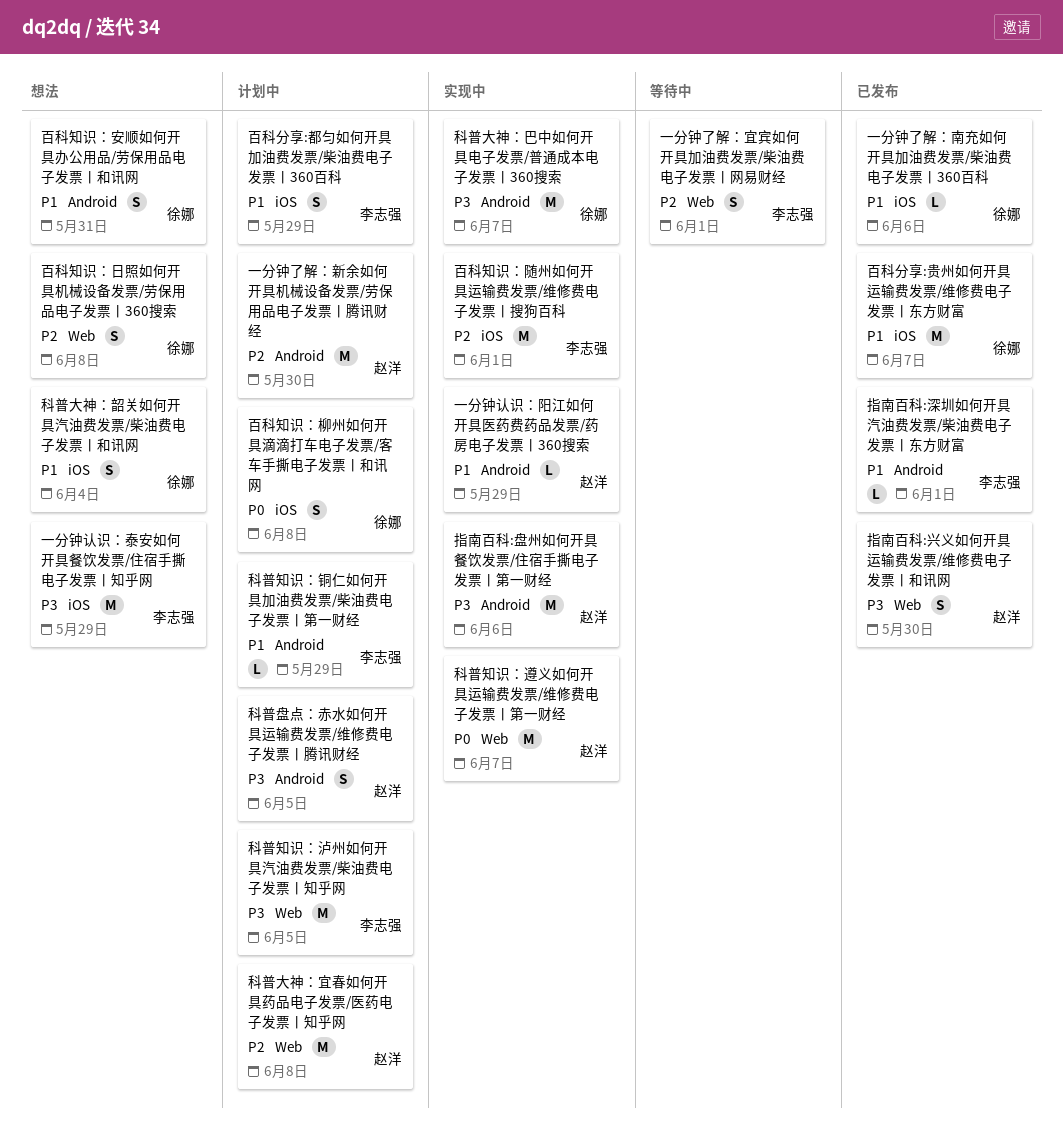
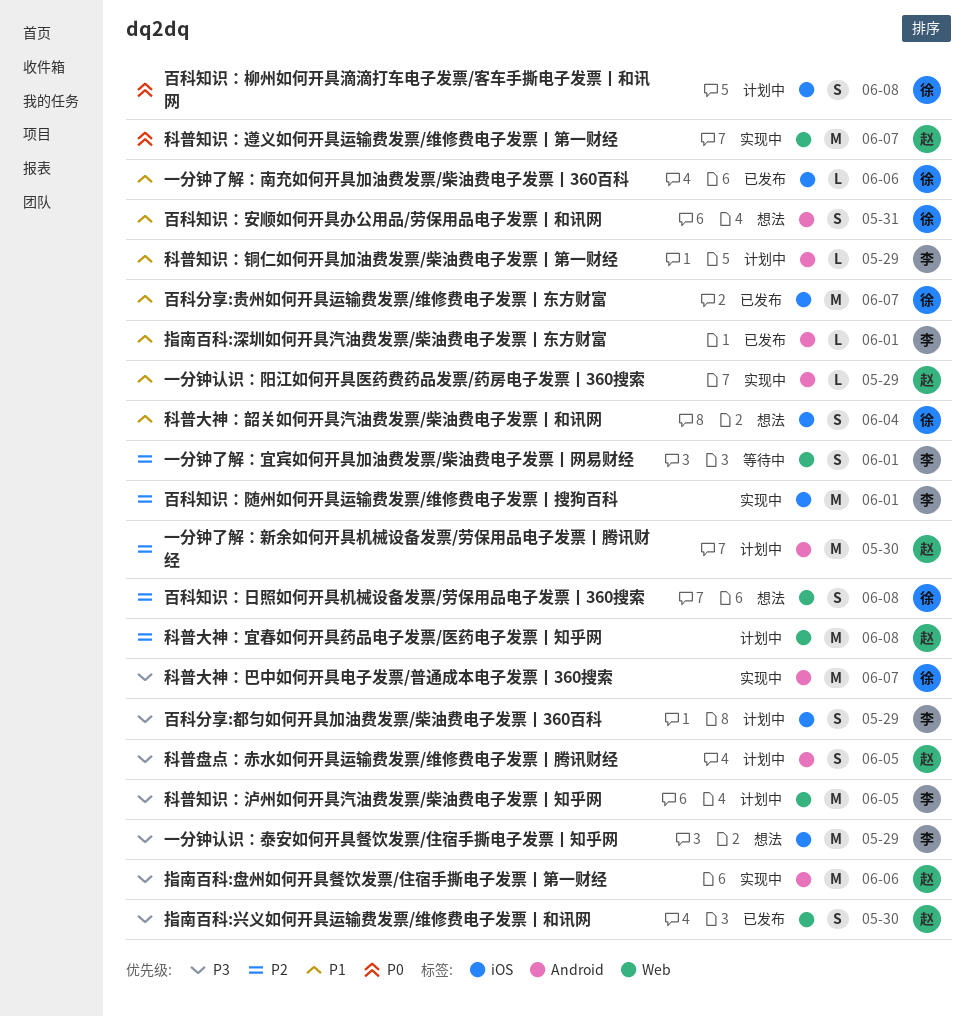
百科分享:都匀如何开具加油费发票/柴油费电子发票丨360百科, priority: P1 -> P3

